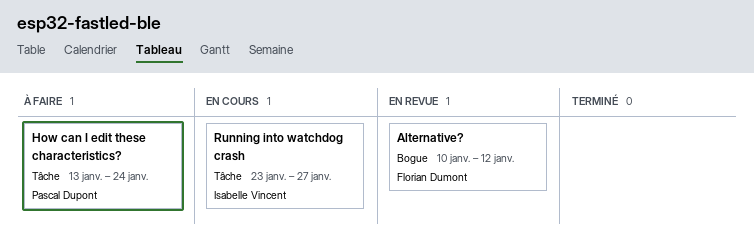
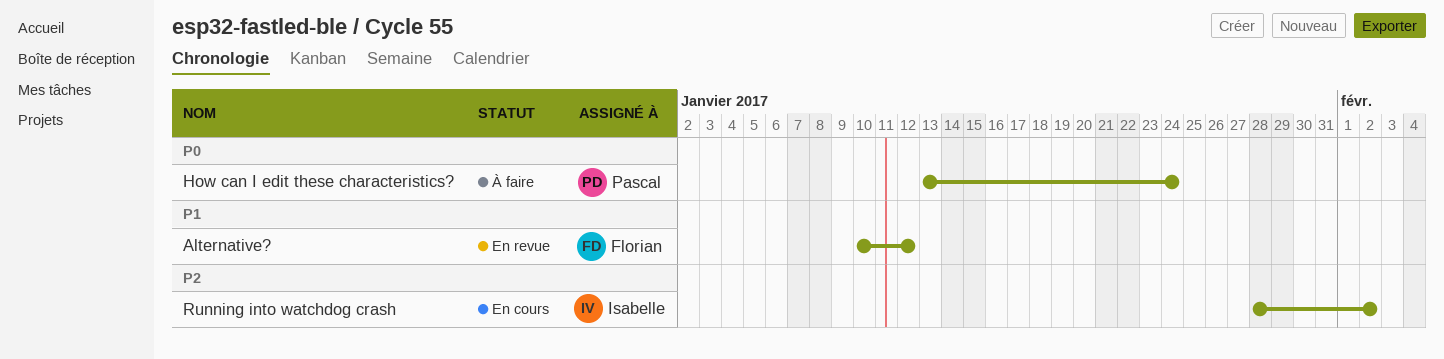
Running into watchdog crash, start: Jan 23 -> Jan 28
Running into watchdog crash, due: Jan 27 -> Feb 2

